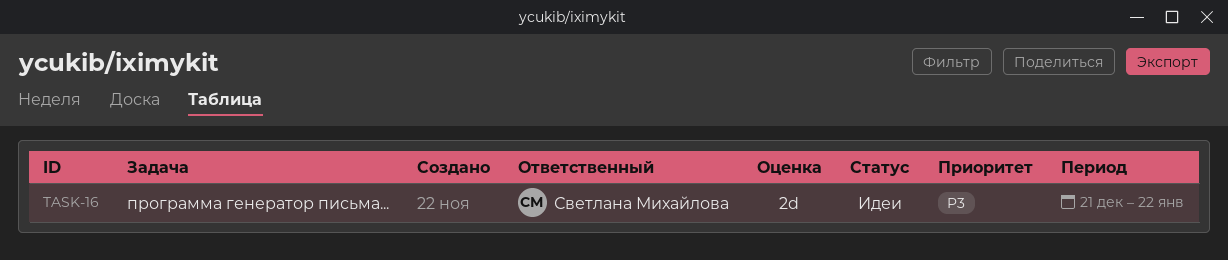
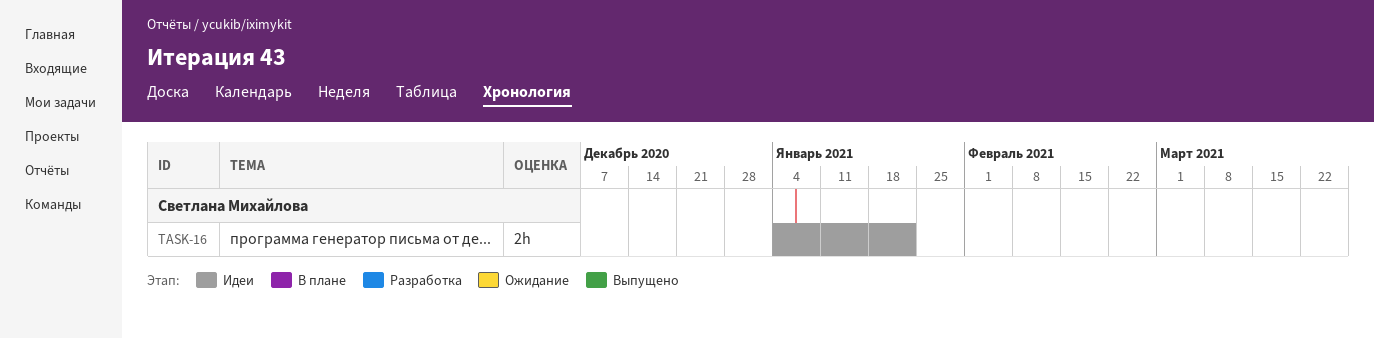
TASK-16, estimate: 2d -> 2h
TASK-16, start: Dec 21 -> Jan 4

